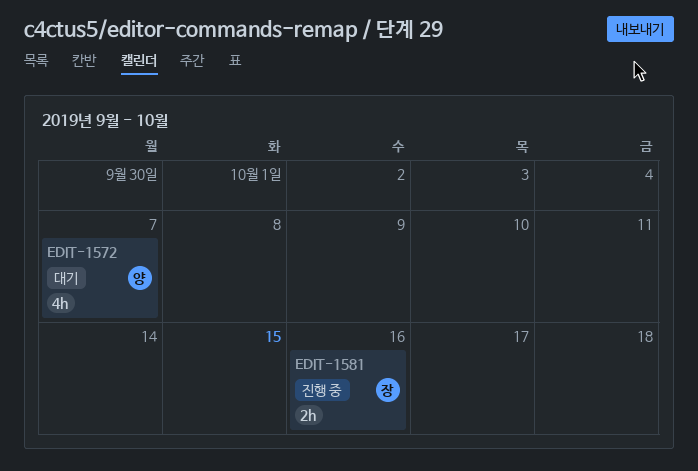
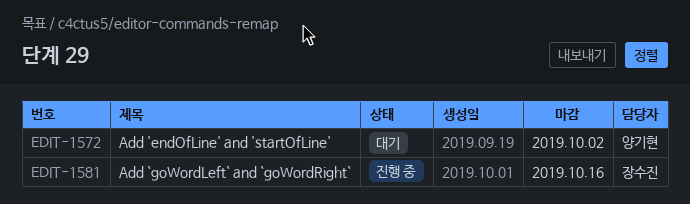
EDIT-1572, due: Oct 7 -> Oct 2

